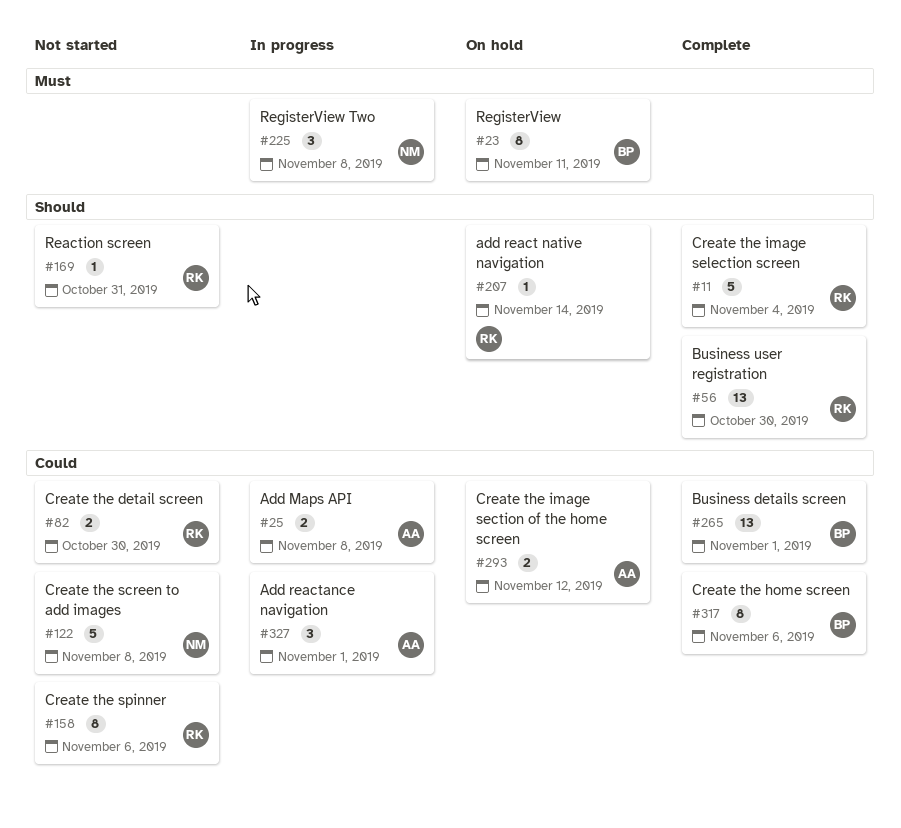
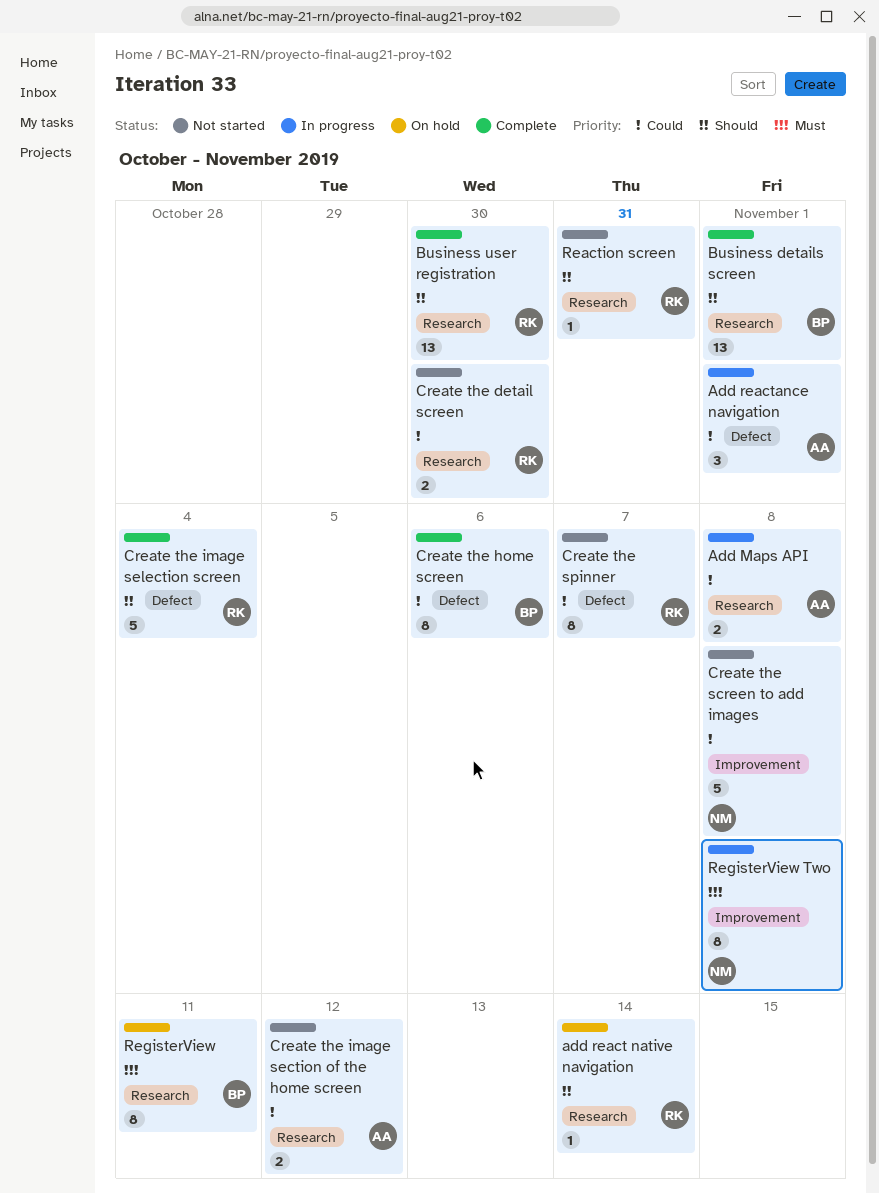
Business details screen, priority: Could -> Should
Create the image section of the home screen, status: On hold -> Not started
Create the spinner, due: Nov 6 -> Nov 7
RegisterView Two, estimate: 3 -> 8

